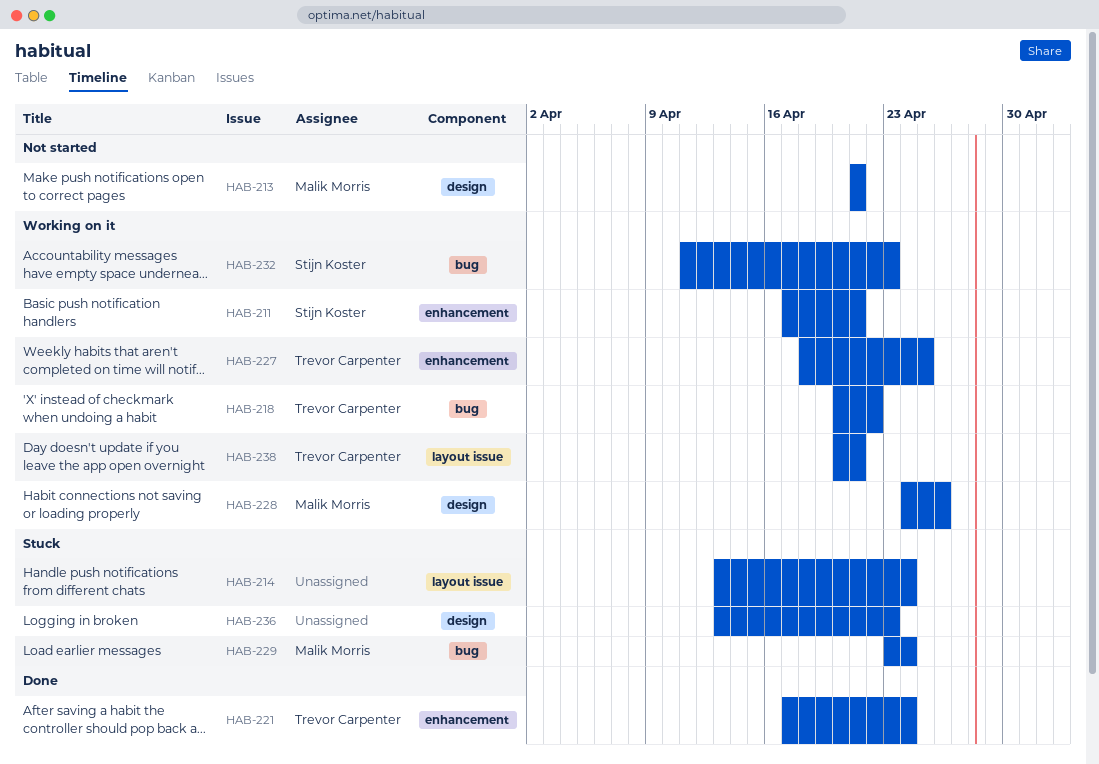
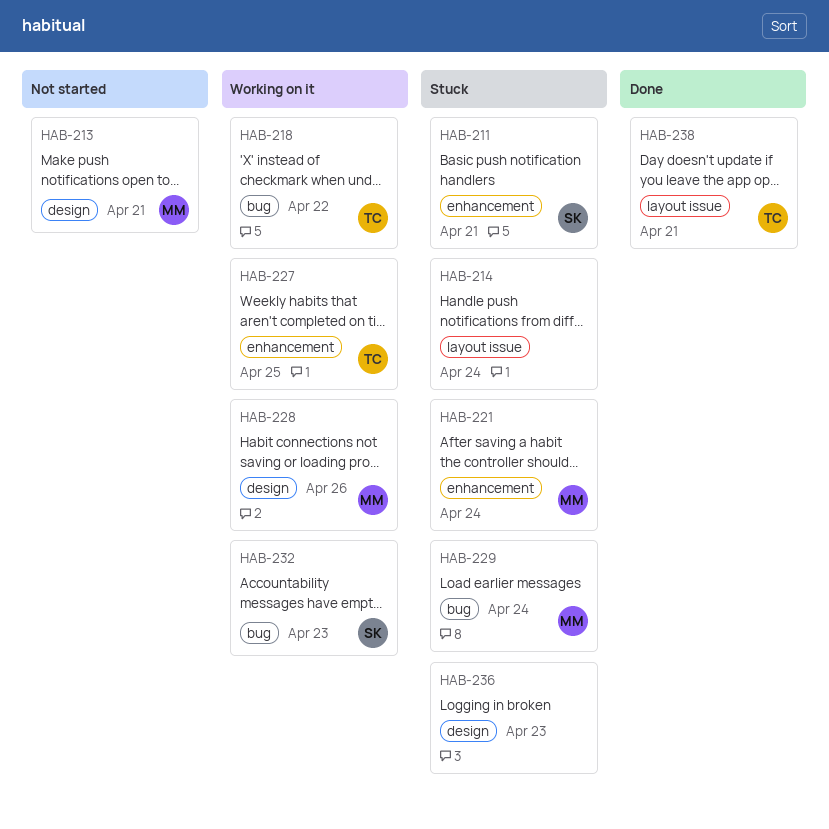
HAB-211, status: Working on it -> Stuck
HAB-221, status: Done -> Stuck
HAB-221, owner: Trevor Carpenter -> Malik Morris
HAB-238, status: Working on it -> Done

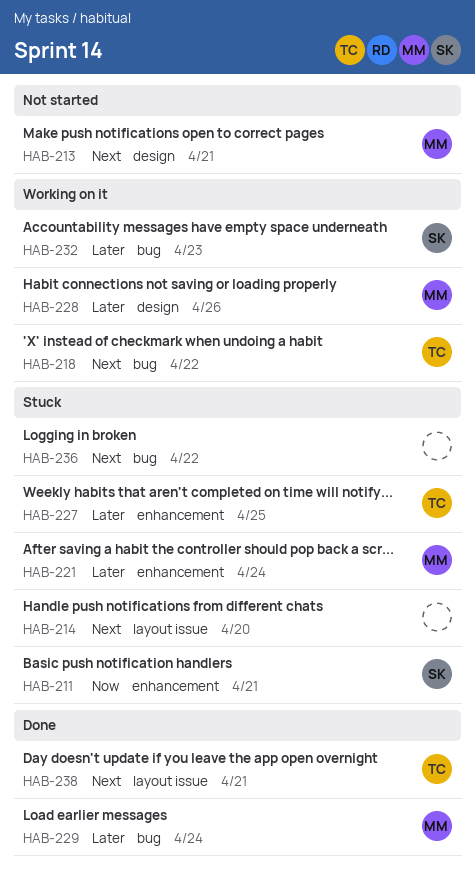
HAB-214, due: Apr 24 -> Apr 20
HAB-227, status: Working on it -> Stuck
HAB-229, status: Stuck -> Done
HAB-236, label: design -> bug
HAB-236, due: Apr 23 -> Apr 22

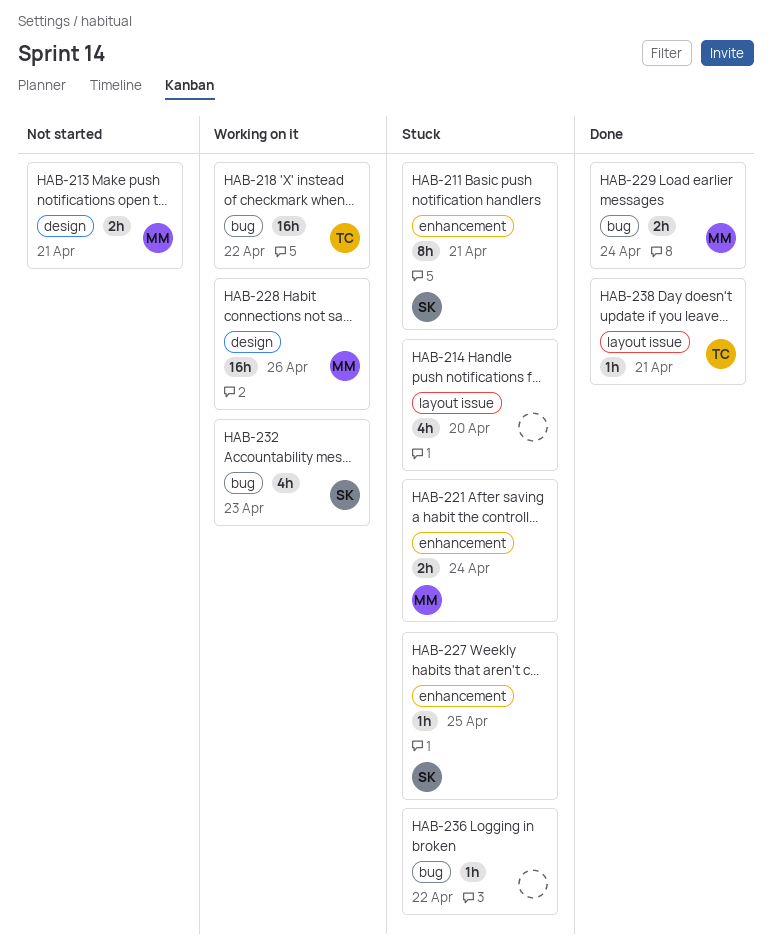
HAB-227, owner: TC -> SK

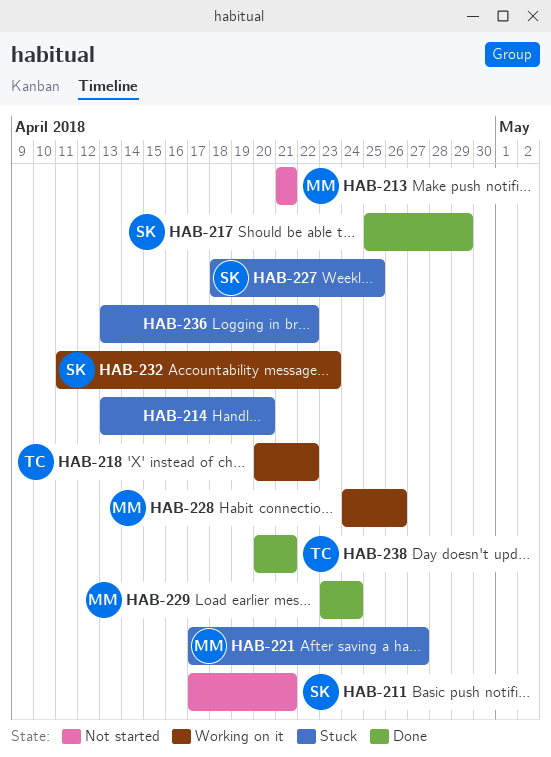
HAB-211, status: Stuck -> Not started
HAB-217: none -> present
HAB-221, due: Apr 24 -> Apr 27

